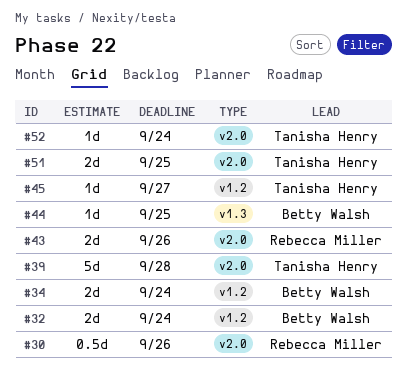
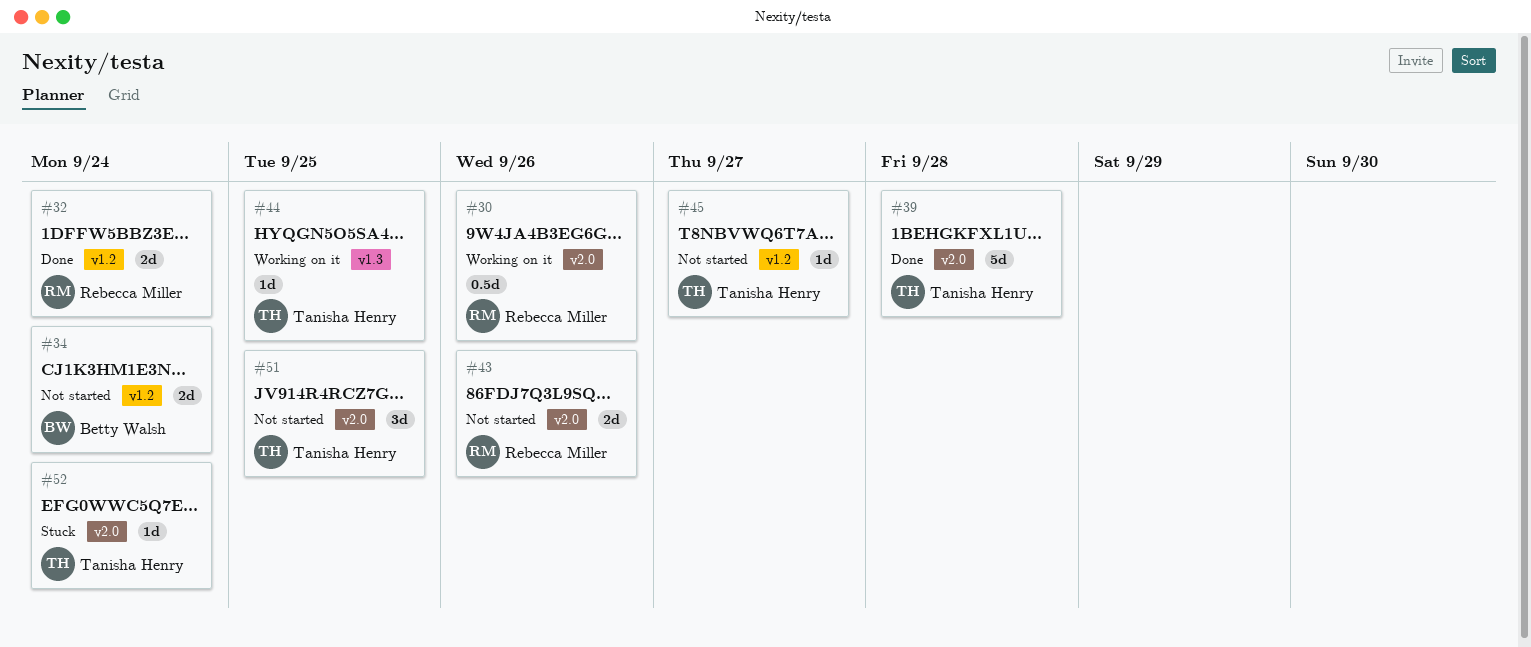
#32, owner: Betty Walsh -> Rebecca Miller
#44, owner: Betty Walsh -> Tanisha Henry
#51, estimate: 2d -> 3d

